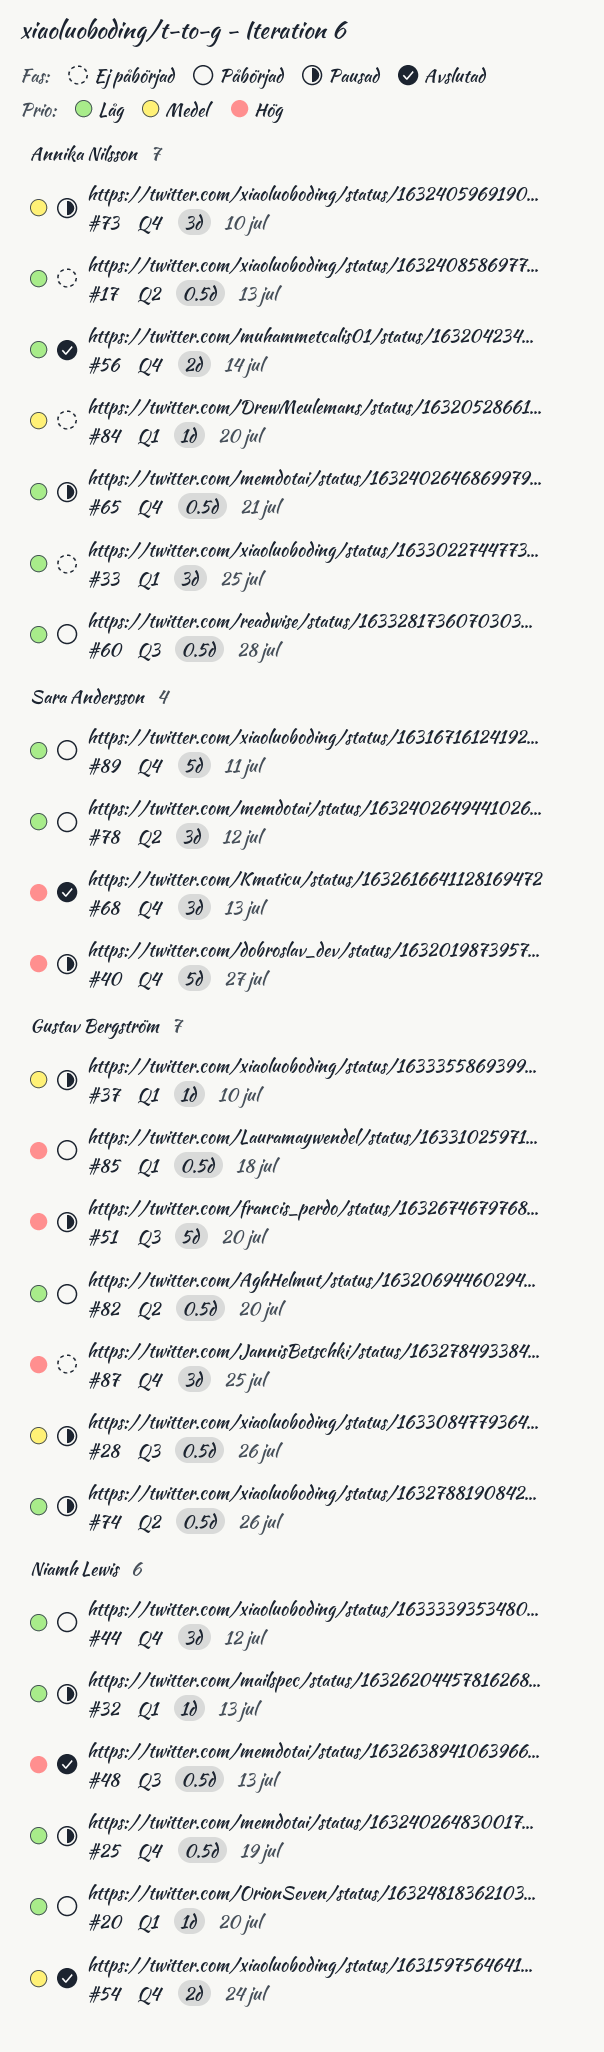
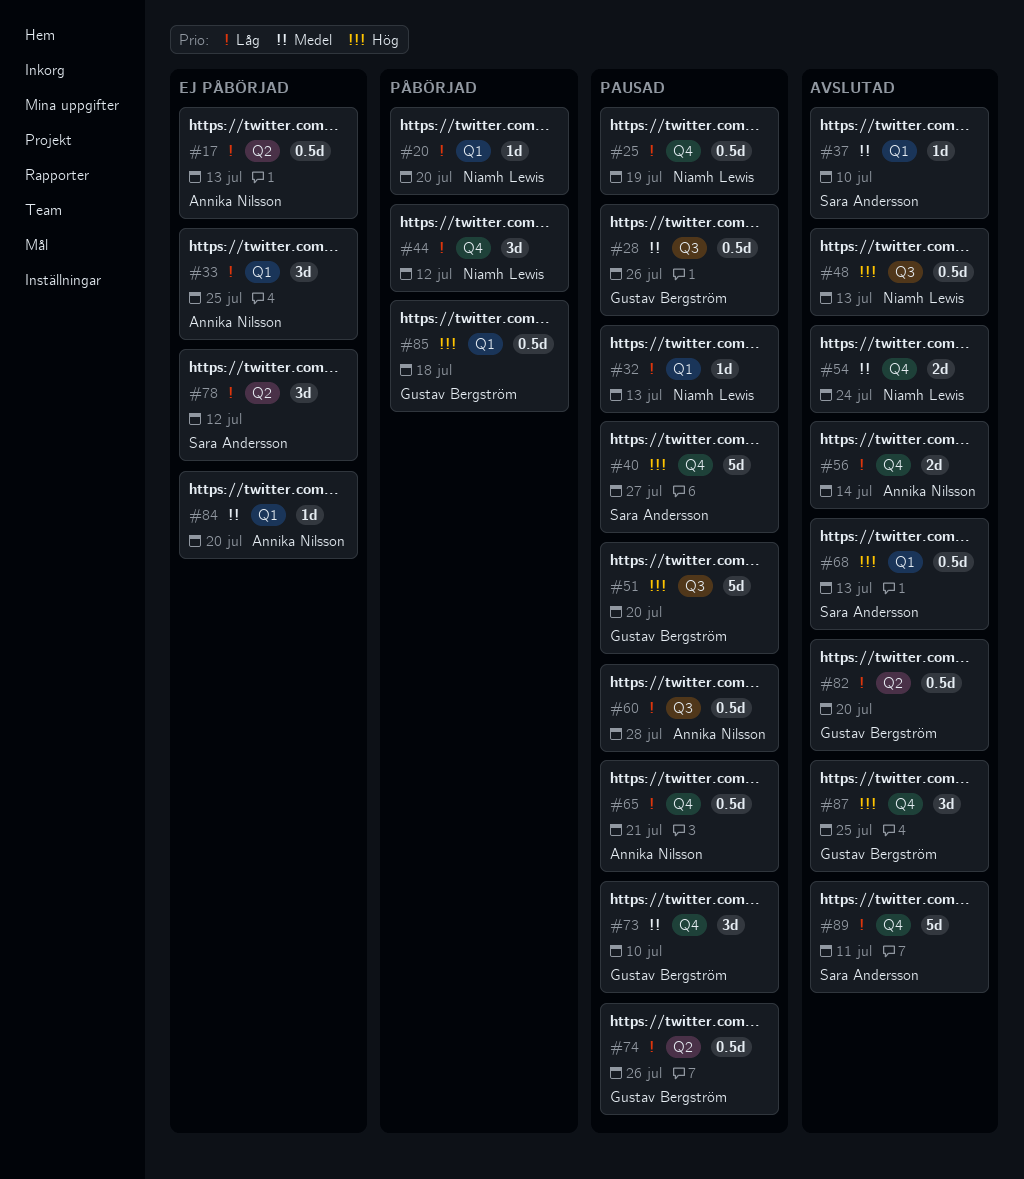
#37, status: Pausad -> Avslutad
#37, owner: Gustav Bergström -> Sara Andersson
#60, status: Påbörjad -> Pausad
#68, label: Q4 -> Q1
#68, estimate: 3d -> 0.5d
#73, owner: Annika Nilsson -> Gustav Bergström
#78, status: Påbörjad -> Ej påbörjad
#82, status: Påbörjad -> Avslutad
#87, status: Ej påbörjad -> Avslutad
#89, status: Påbörjad -> Avslutad

